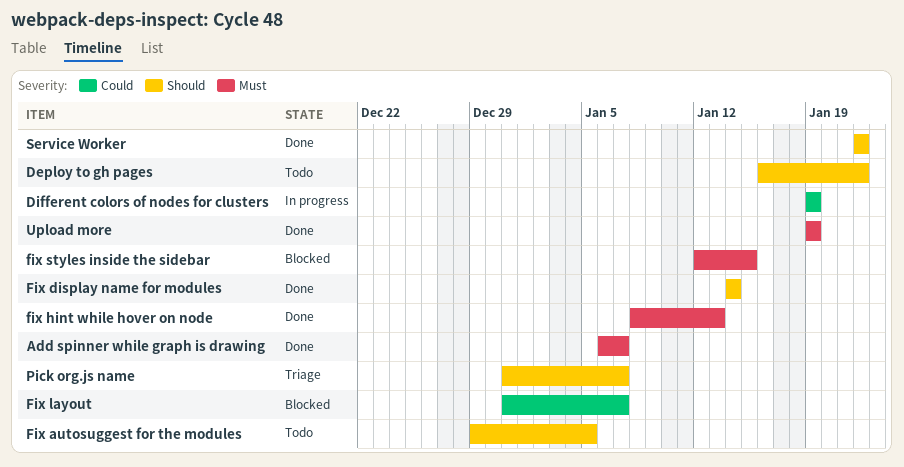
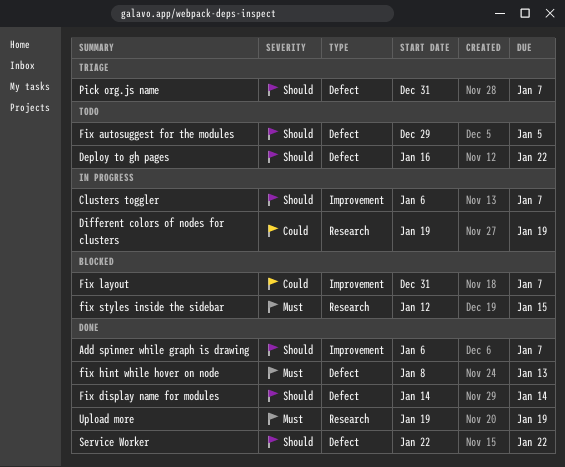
Add spinner while graph is drawing, priority: Must -> Should
Clusters toggler: none -> present

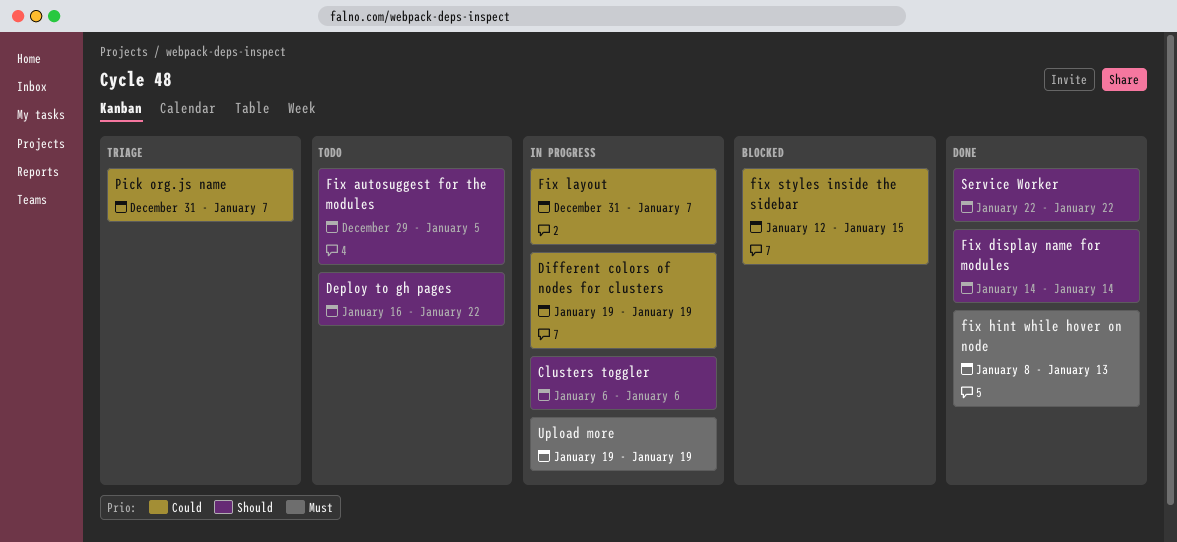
Add spinner while graph is drawing: present -> none
Clusters toggler, due: Jan 7 -> Jan 6
Fix layout, status: Blocked -> In progress
fix styles inside the sidebar, priority: Must -> Could
Pick org.js name, priority: Should -> Could
Upload more, status: Done -> In progress

